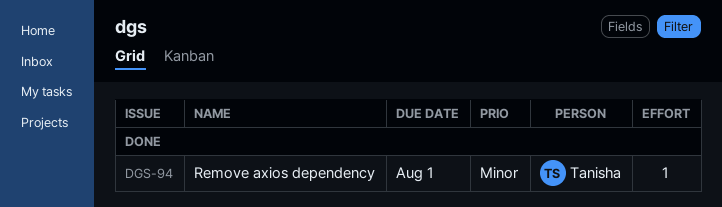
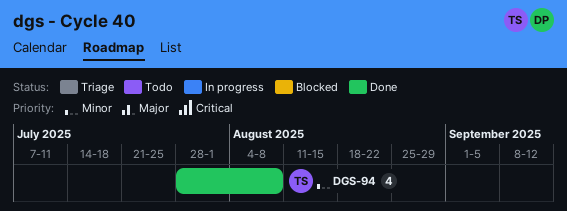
DGS-94, estimate: 1 -> 4
DGS-94, due: Aug 1 -> Aug 8

